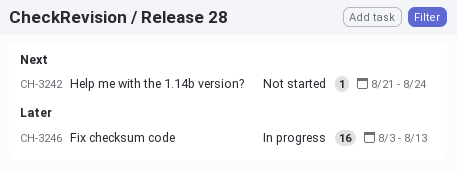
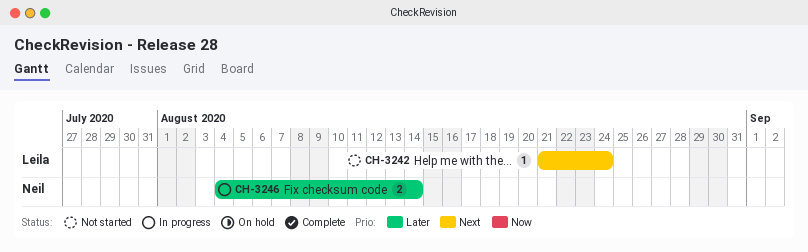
CH-3246, estimate: 16 -> 2
CH-3246, start: Aug 3 -> Aug 4
CH-3246, due: Aug 13 -> Aug 14

